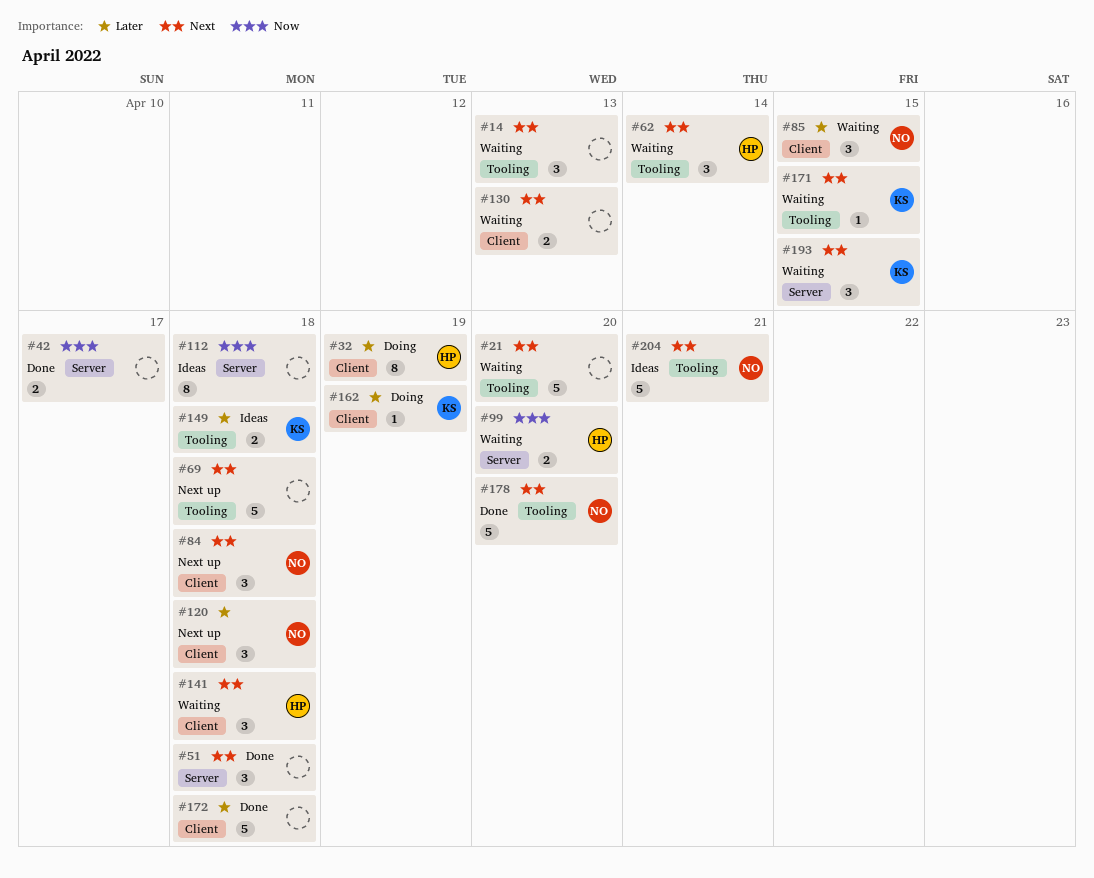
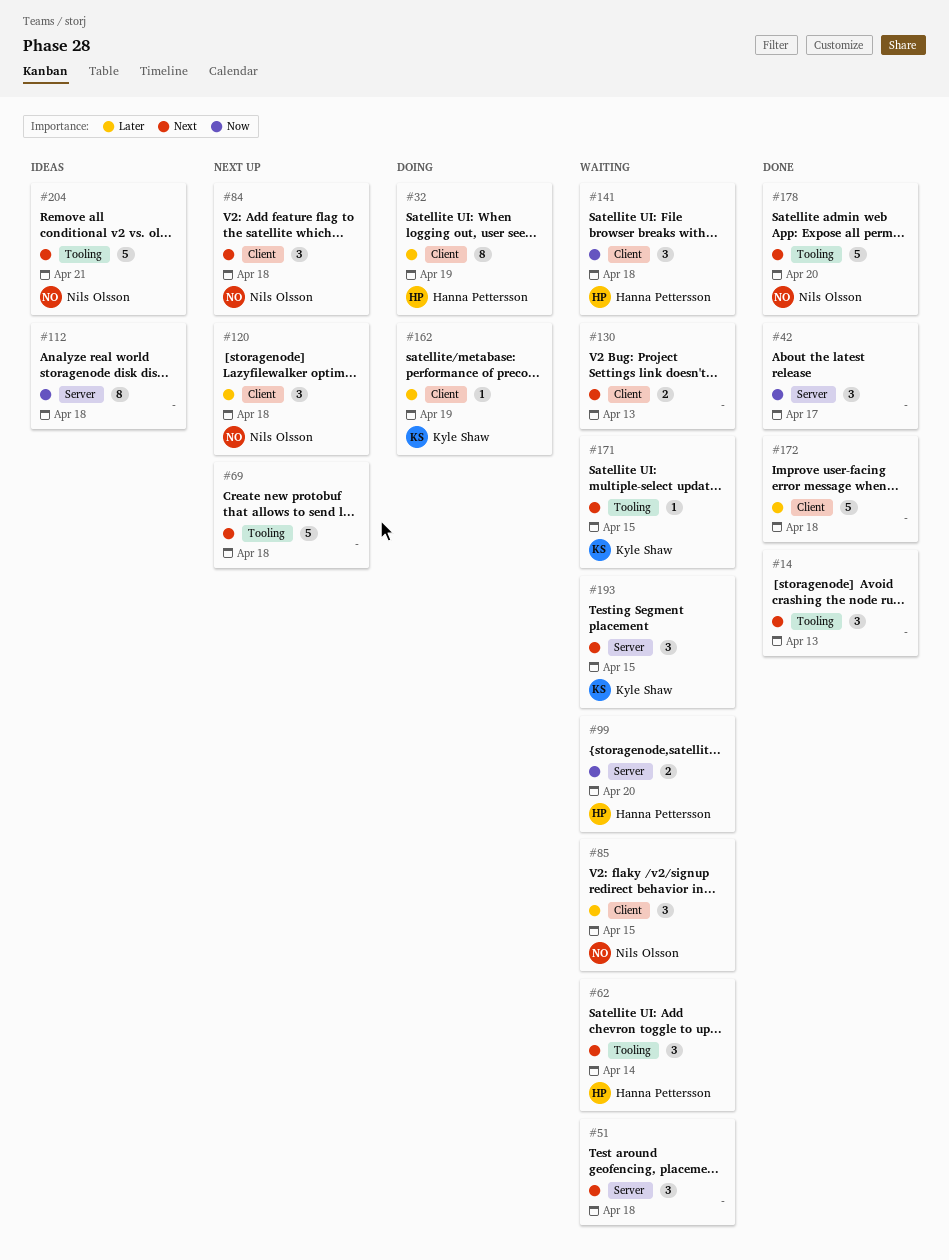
#14, status: Waiting -> Done
#21: present -> none
#42, estimate: 2 -> 3
#51, status: Done -> Waiting
#141, priority: Next -> Now
#149: present -> none

